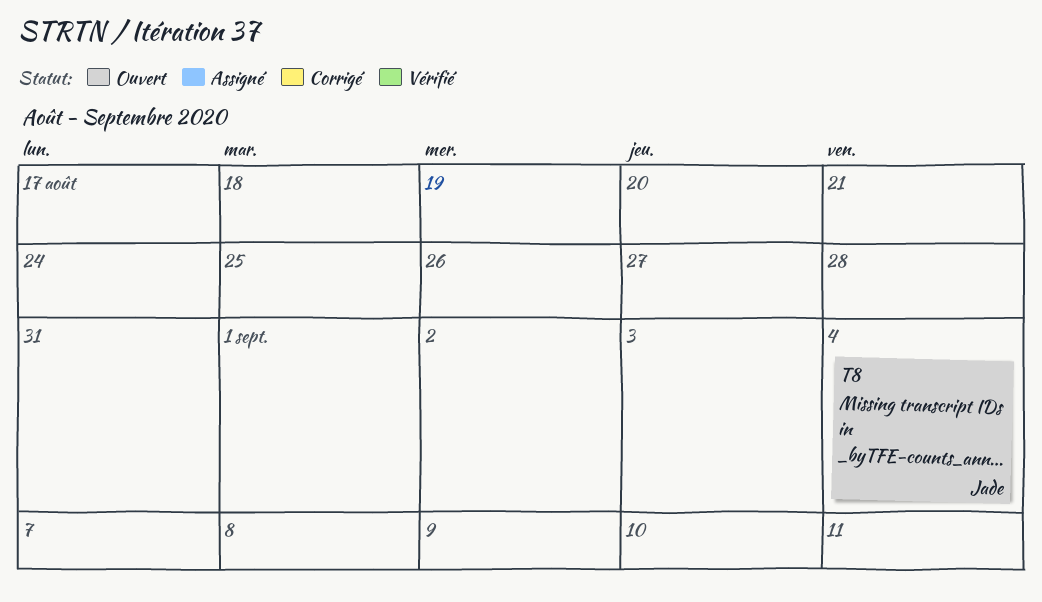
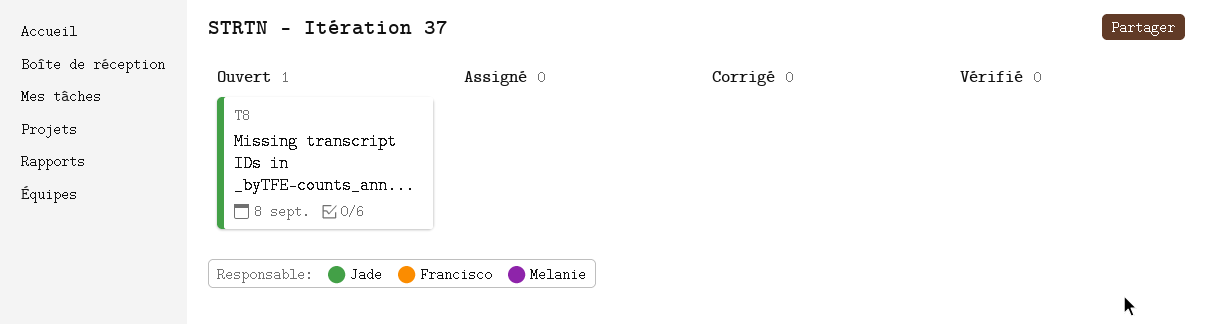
T8, due: Sep 4 -> Sep 8

